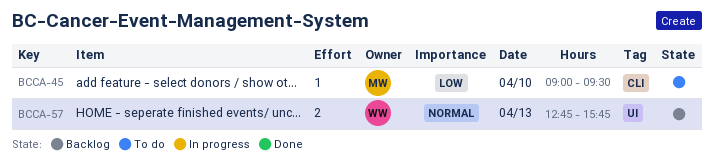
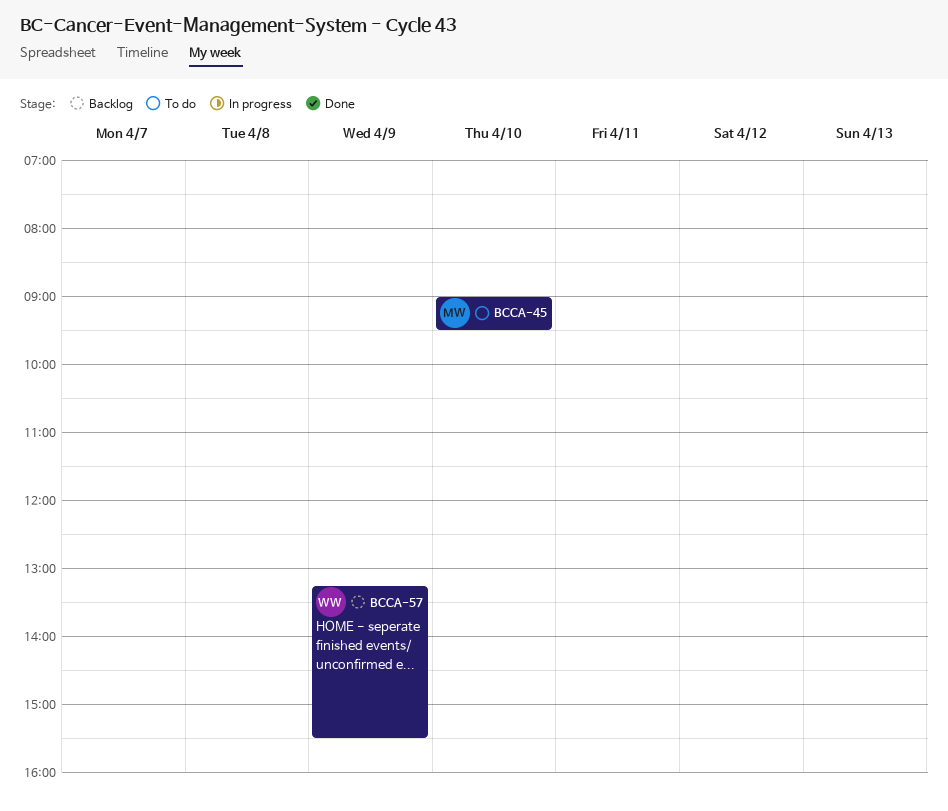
BCCA-57, day: Apr 13 -> Apr 9
BCCA-57, begins: 12:45 -> 13:15
BCCA-57, ends: 15:45 -> 15:30

